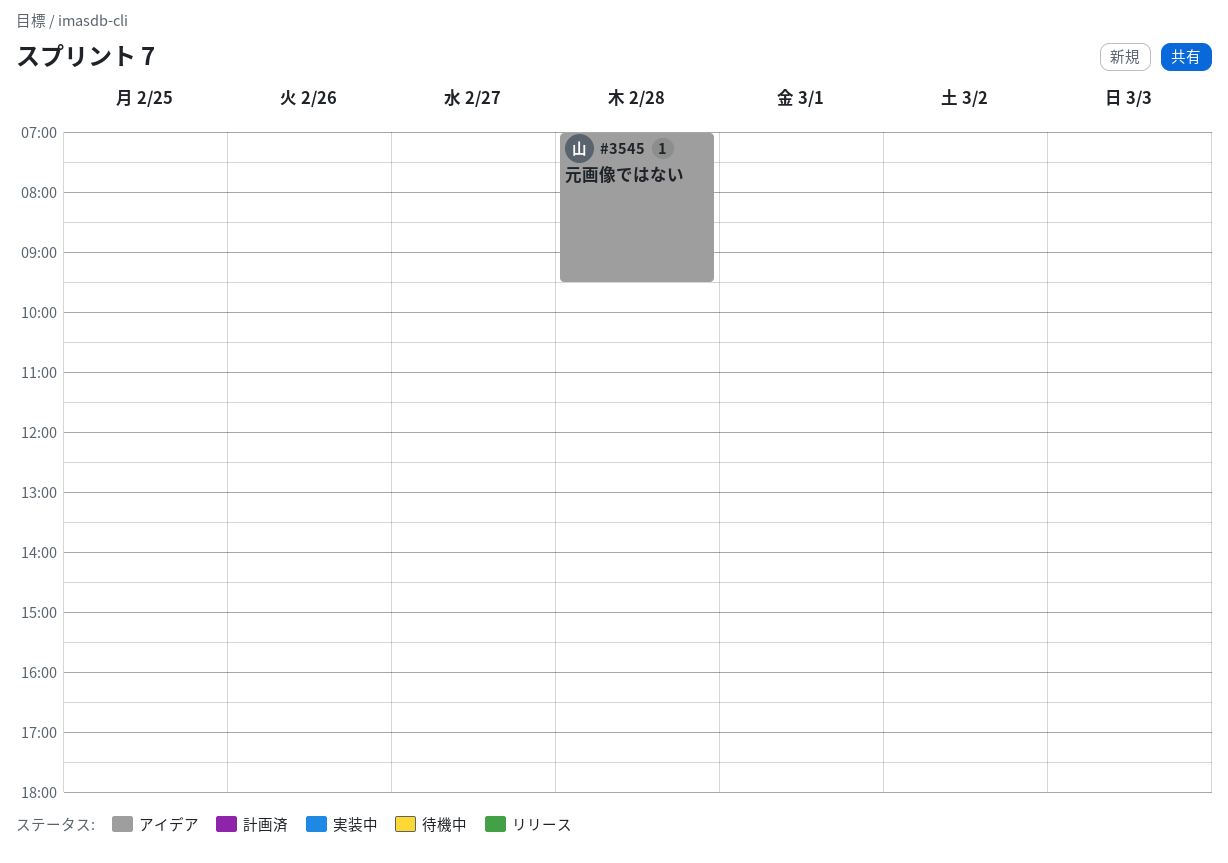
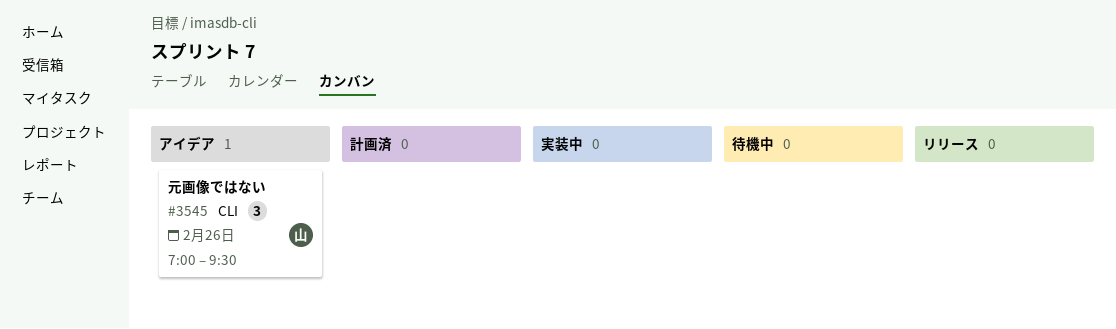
#3545, estimate: 1 -> 3
#3545, day: Feb 28 -> Feb 26

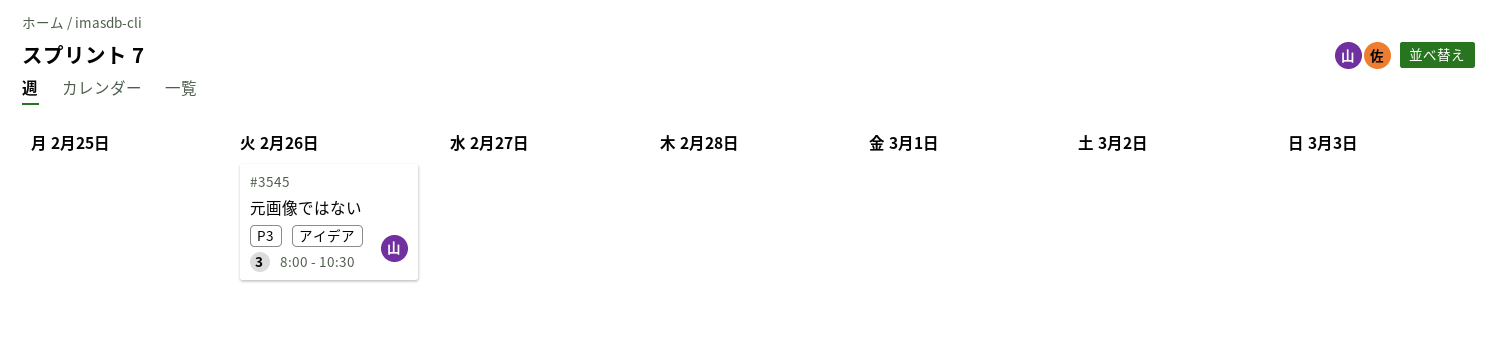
#3545, begins: 07:00 -> 08:00
#3545, ends: 09:30 -> 10:30

